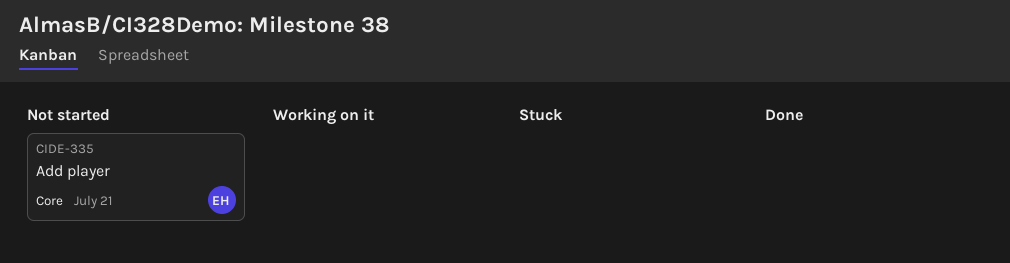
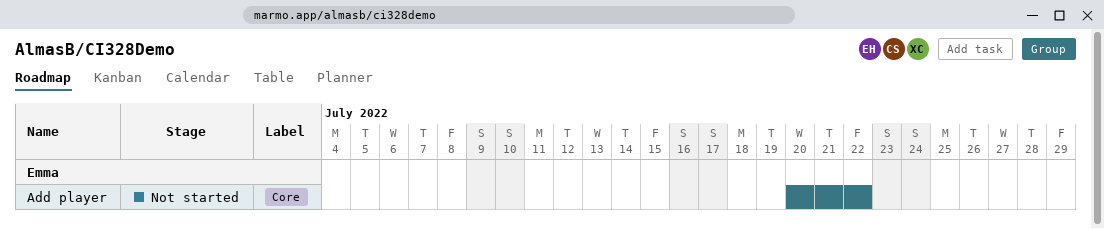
Add player, due: Jul 21 -> Jul 22

